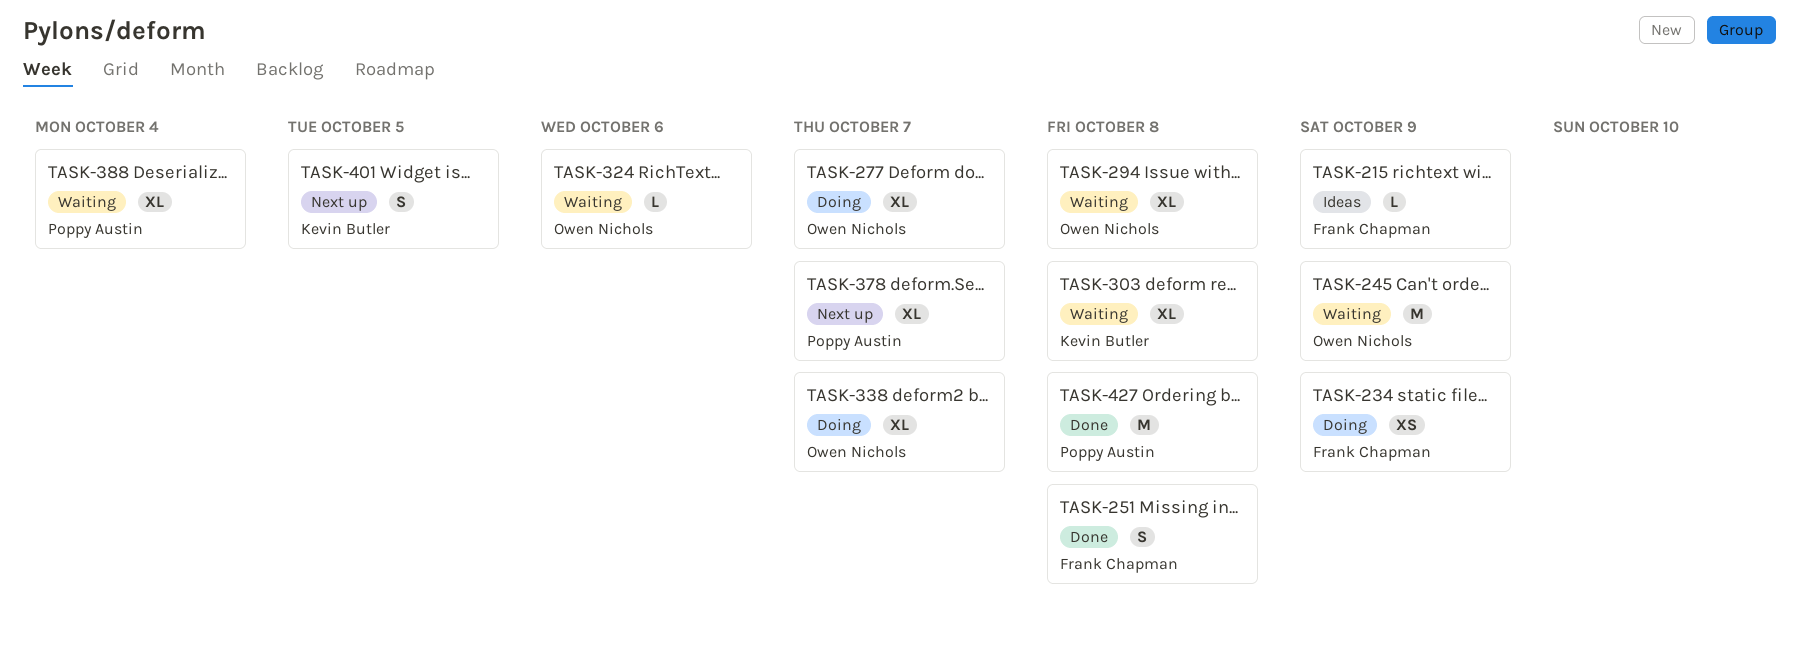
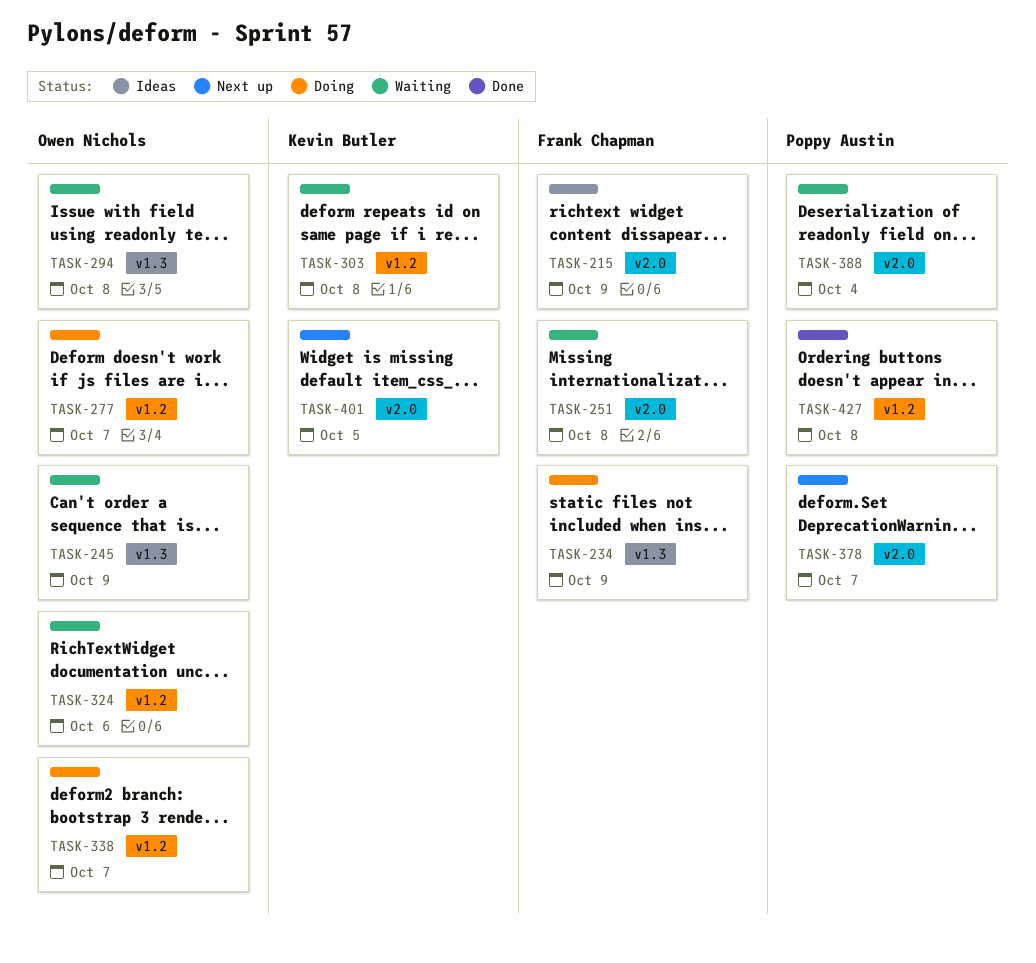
TASK-251, status: Done -> Waiting

